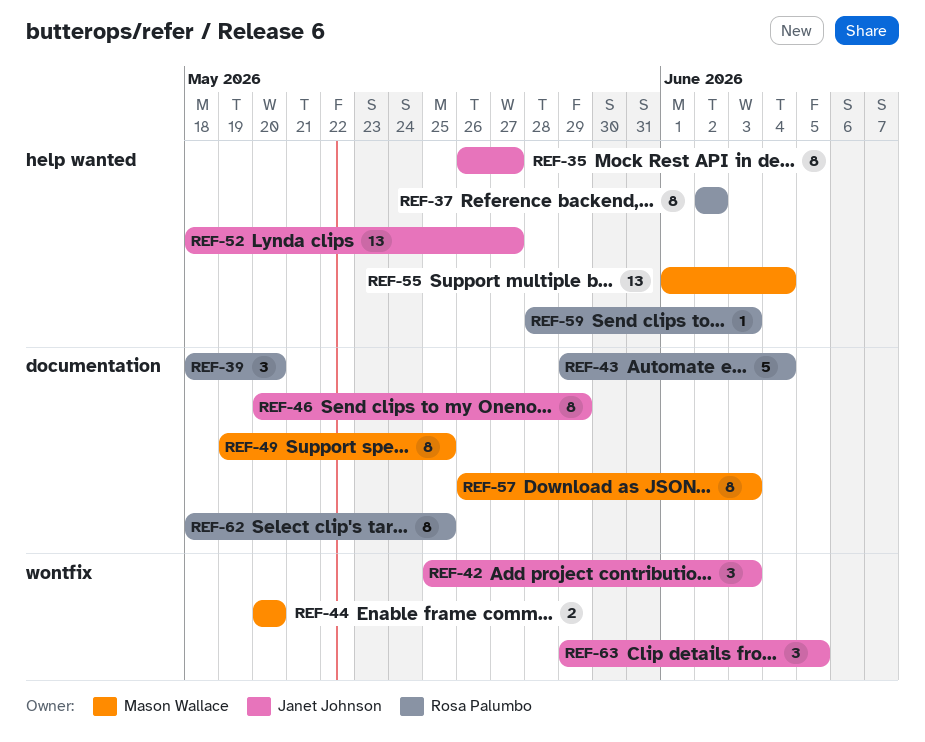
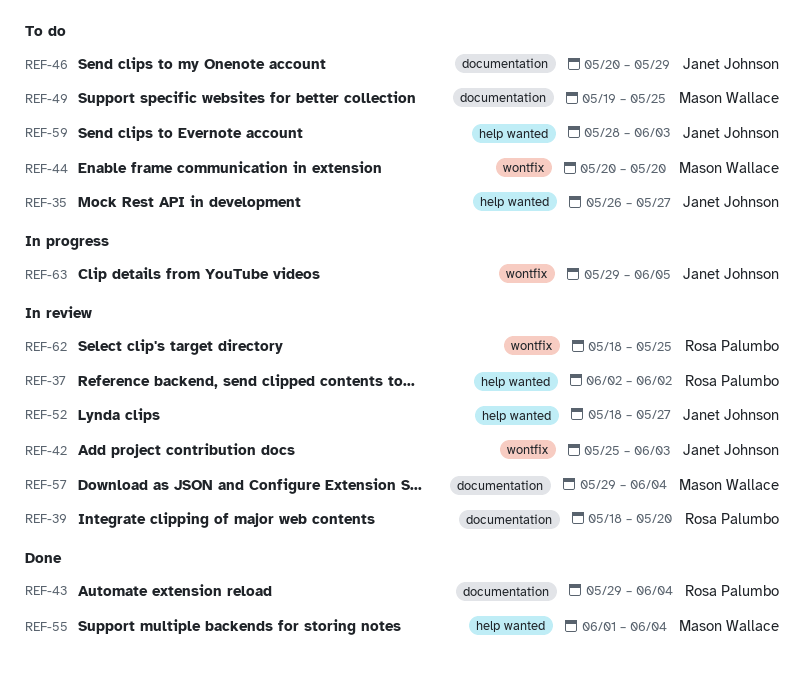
REF-57, start: May 26 -> May 29
REF-57, due: Jun 3 -> Jun 4
REF-59, owner: Rosa Palumbo -> Janet Johnson
REF-62, label: documentation -> wontfix

